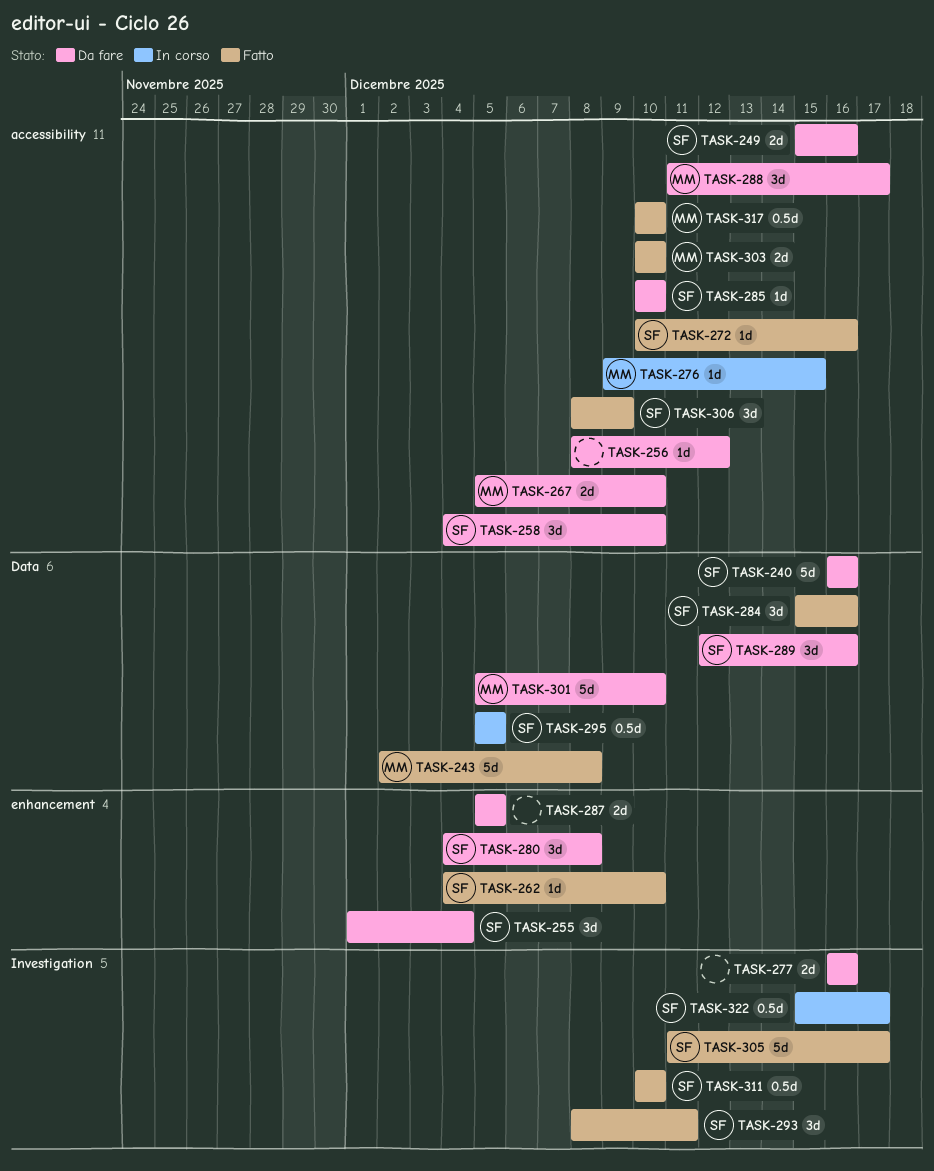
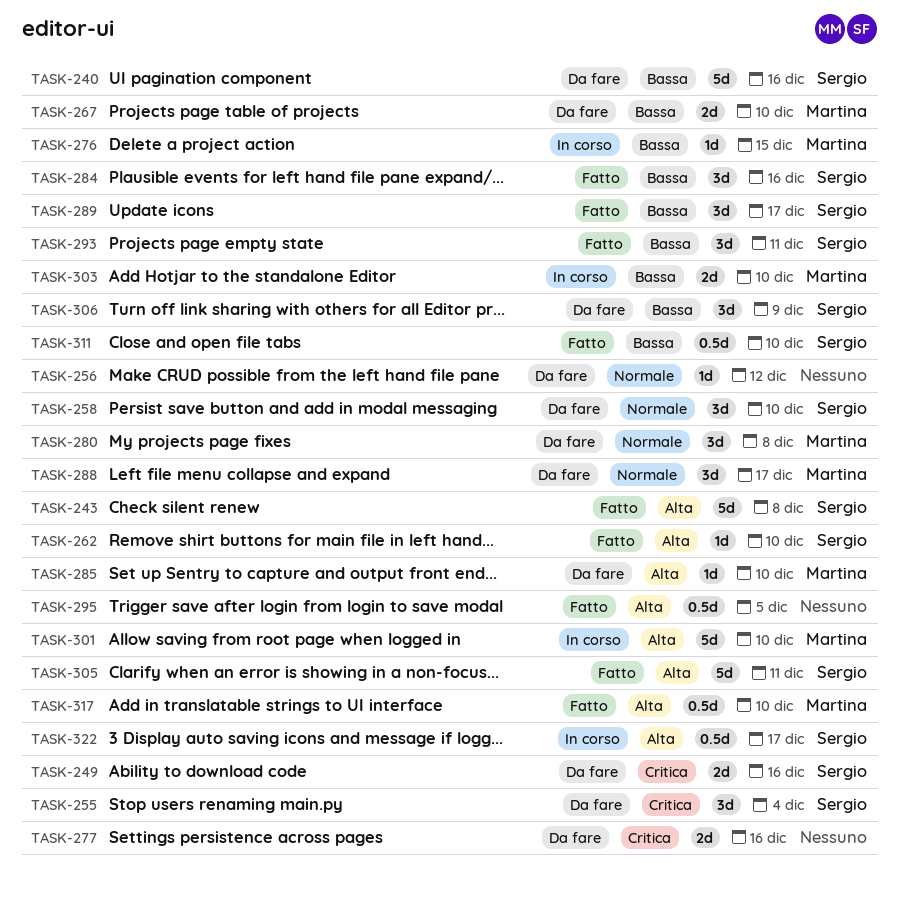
TASK-243, owner: Martina -> Sergio
TASK-272: present -> none
TASK-280, owner: Sergio -> Martina
TASK-285, owner: Sergio -> Martina
TASK-287: present -> none
TASK-289, status: Da fare -> Fatto
TASK-289, due: Dec 16 -> Dec 17
TASK-295, status: In corso -> Fatto
TASK-295, owner: Sergio -> none
TASK-301, status: Da fare -> In corso
TASK-303, status: Fatto -> In corso
TASK-305, due: Dec 17 -> Dec 11
TASK-306, status: Fatto -> Da fare

